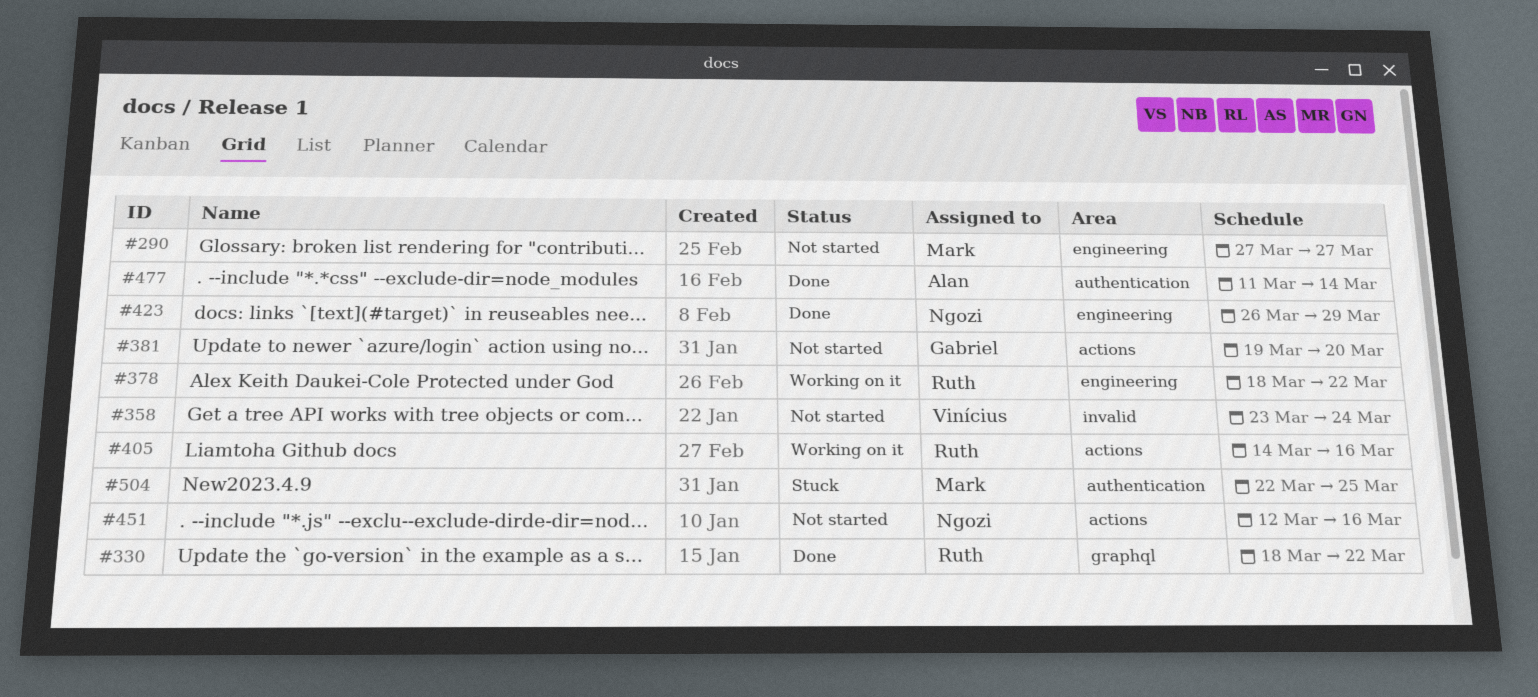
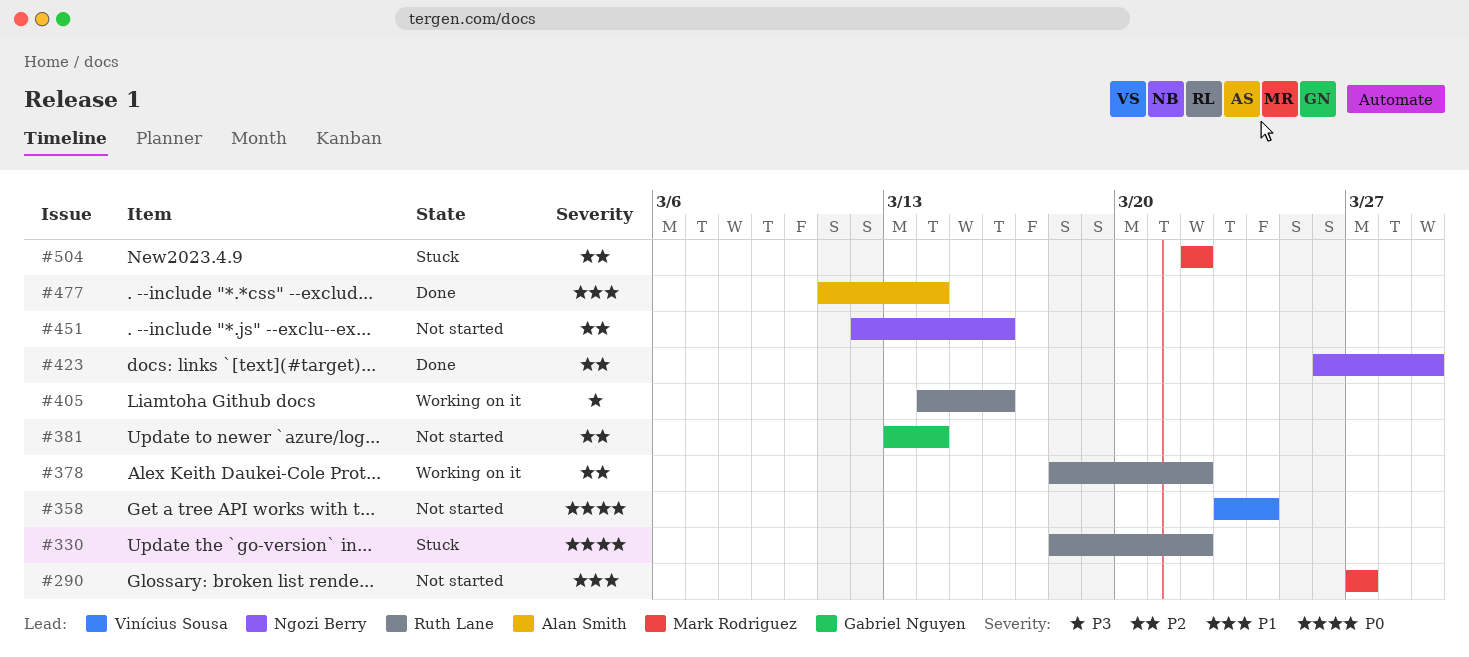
#330, status: Done -> Stuck
#381, start: Mar 19 -> Mar 13
#381, due: Mar 20 -> Mar 14
#504, due: Mar 25 -> Mar 22

